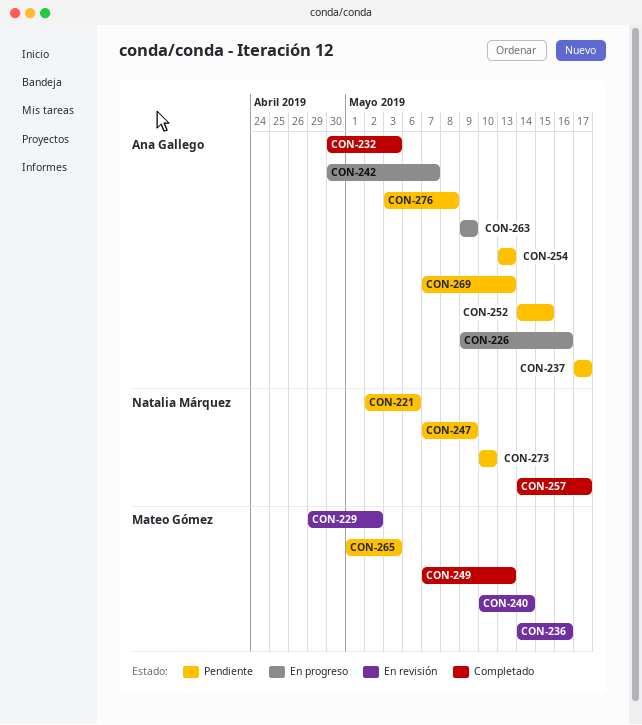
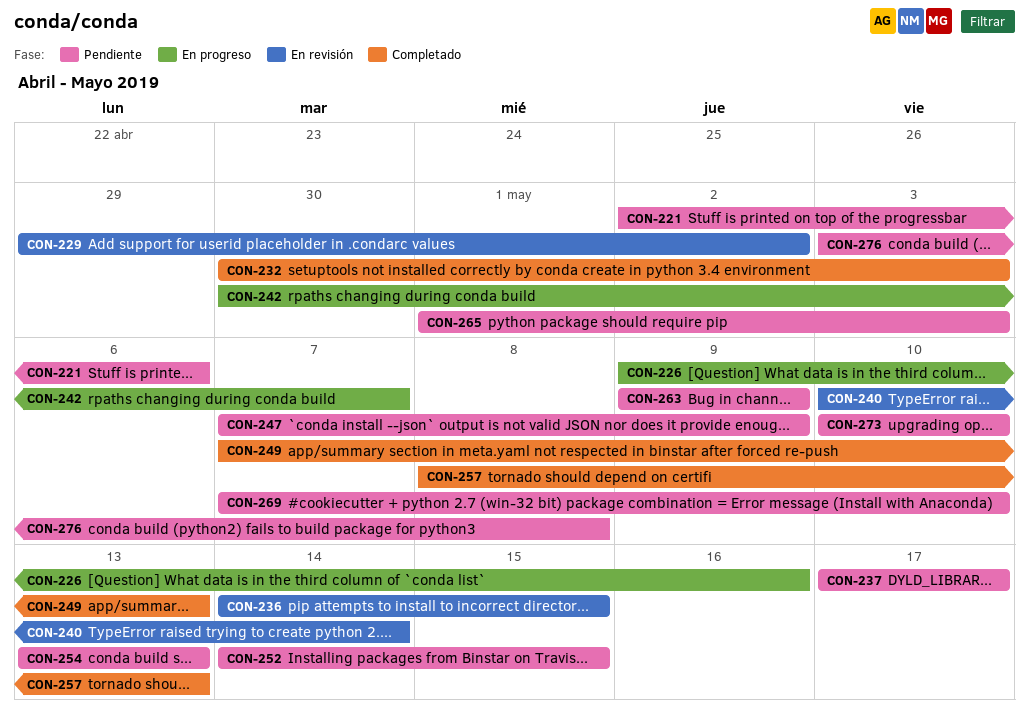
CON-236, due: May 16 -> May 15
CON-257, start: May 14 -> May 8
CON-257, due: May 17 -> May 13
CON-263, status: En progreso -> Pendiente
CON-269, due: May 13 -> May 10

